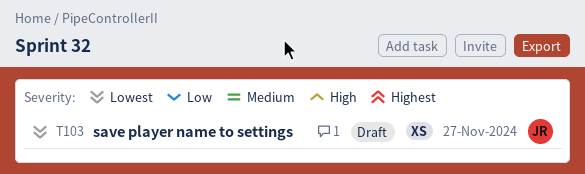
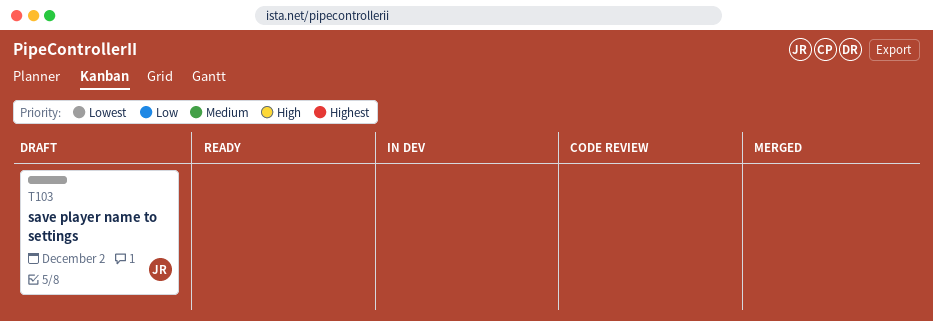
T103, due: Nov 27 -> Dec 2

